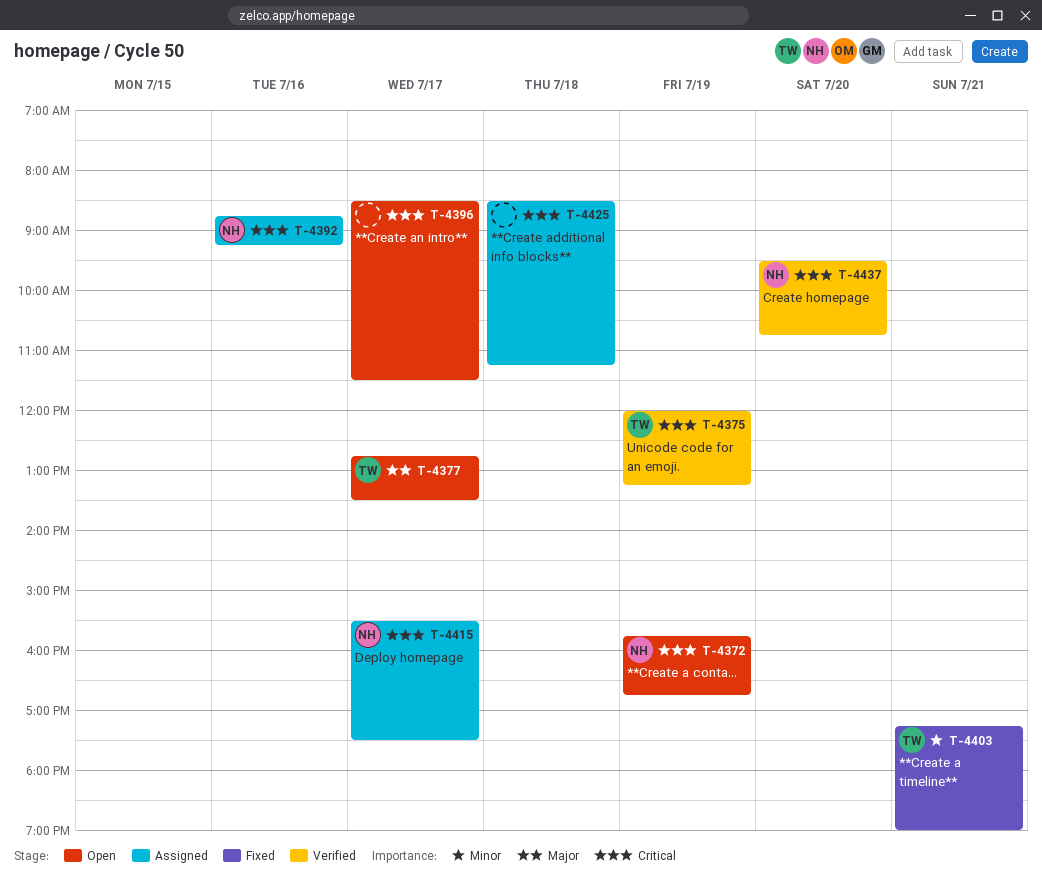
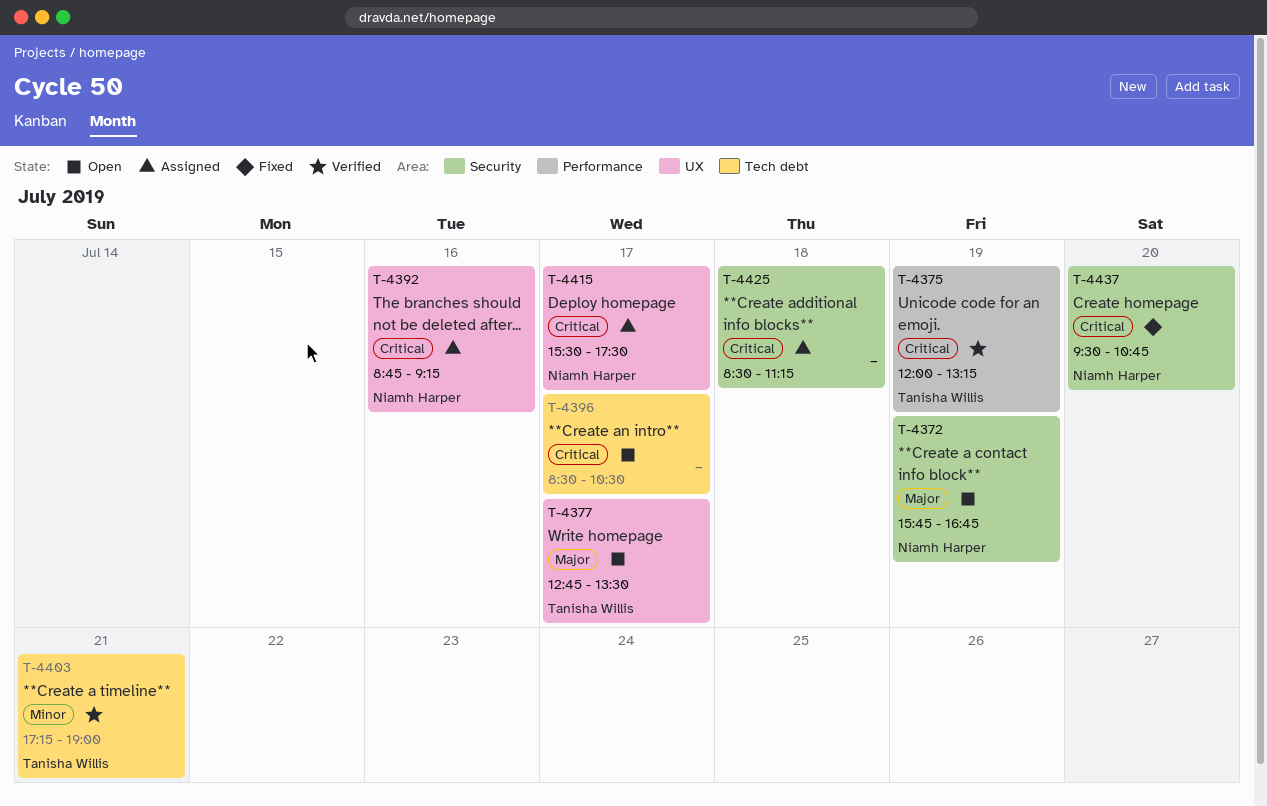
T-4372, priority: Critical -> Major
T-4396, ends: 11:30 -> 10:30
T-4403, status: Fixed -> Verified
T-4437, status: Verified -> Fixed

